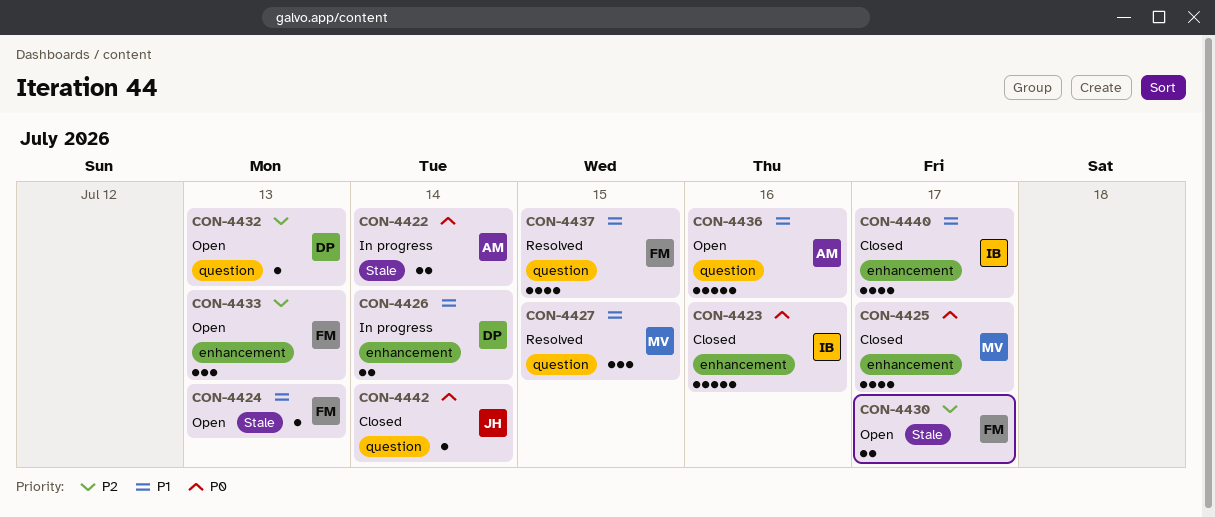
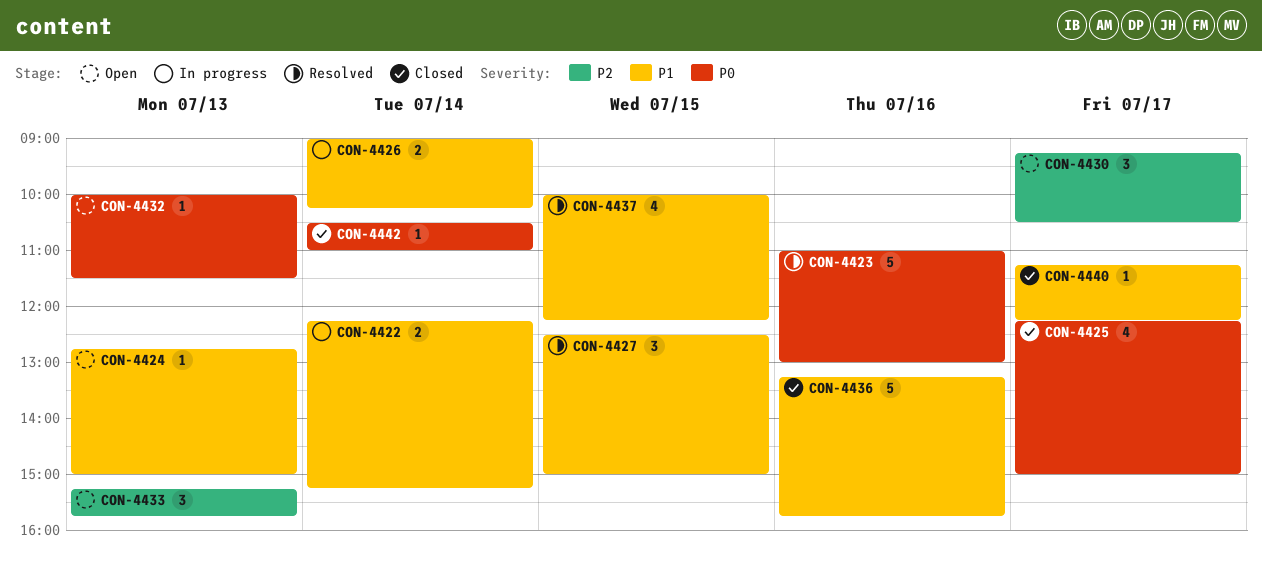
CON-4422, priority: P0 -> P1
CON-4423, status: Closed -> Resolved
CON-4430, estimate: 2 -> 3
CON-4432, priority: P2 -> P0
CON-4436, status: Open -> Closed
CON-4440, estimate: 4 -> 1

